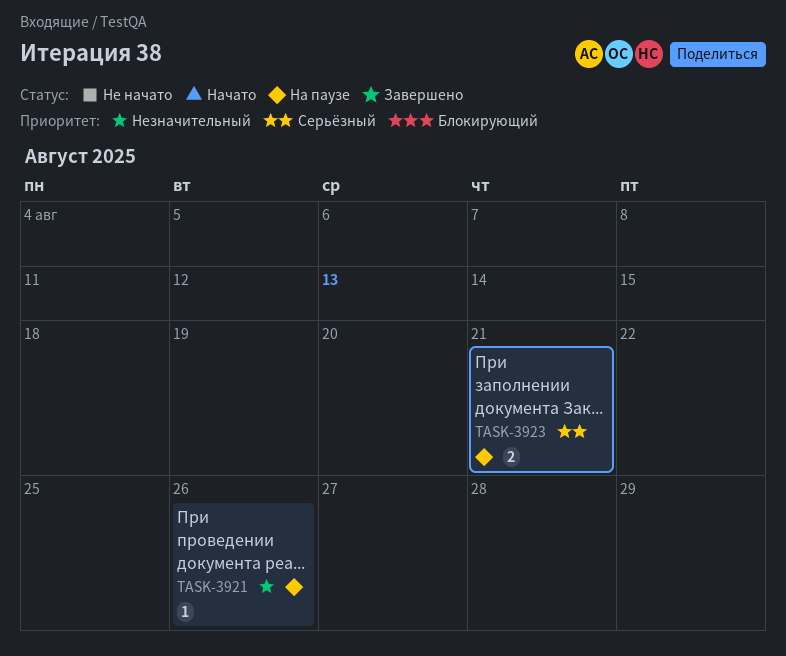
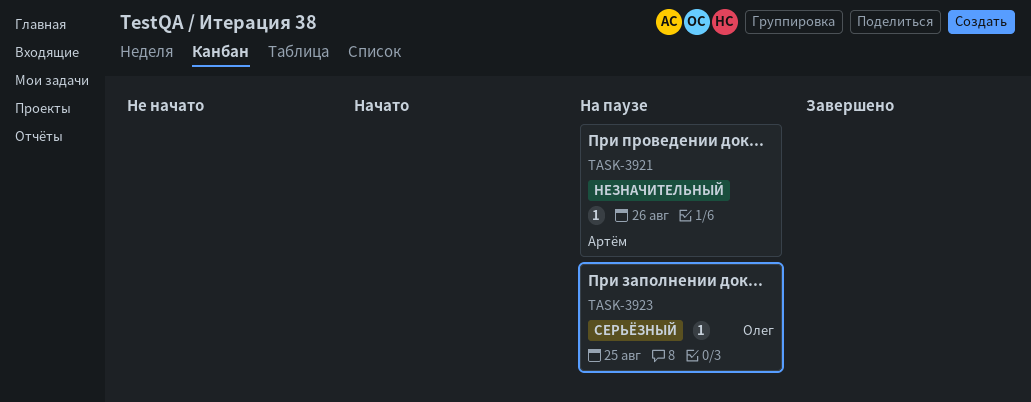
TASK-3923, estimate: 2 -> 1
TASK-3923, due: Aug 21 -> Aug 25

